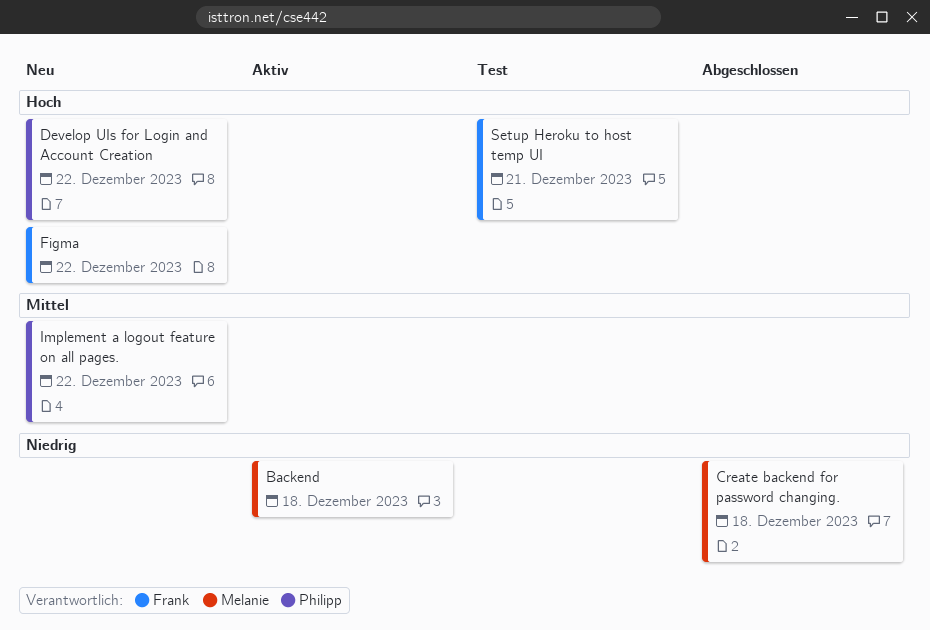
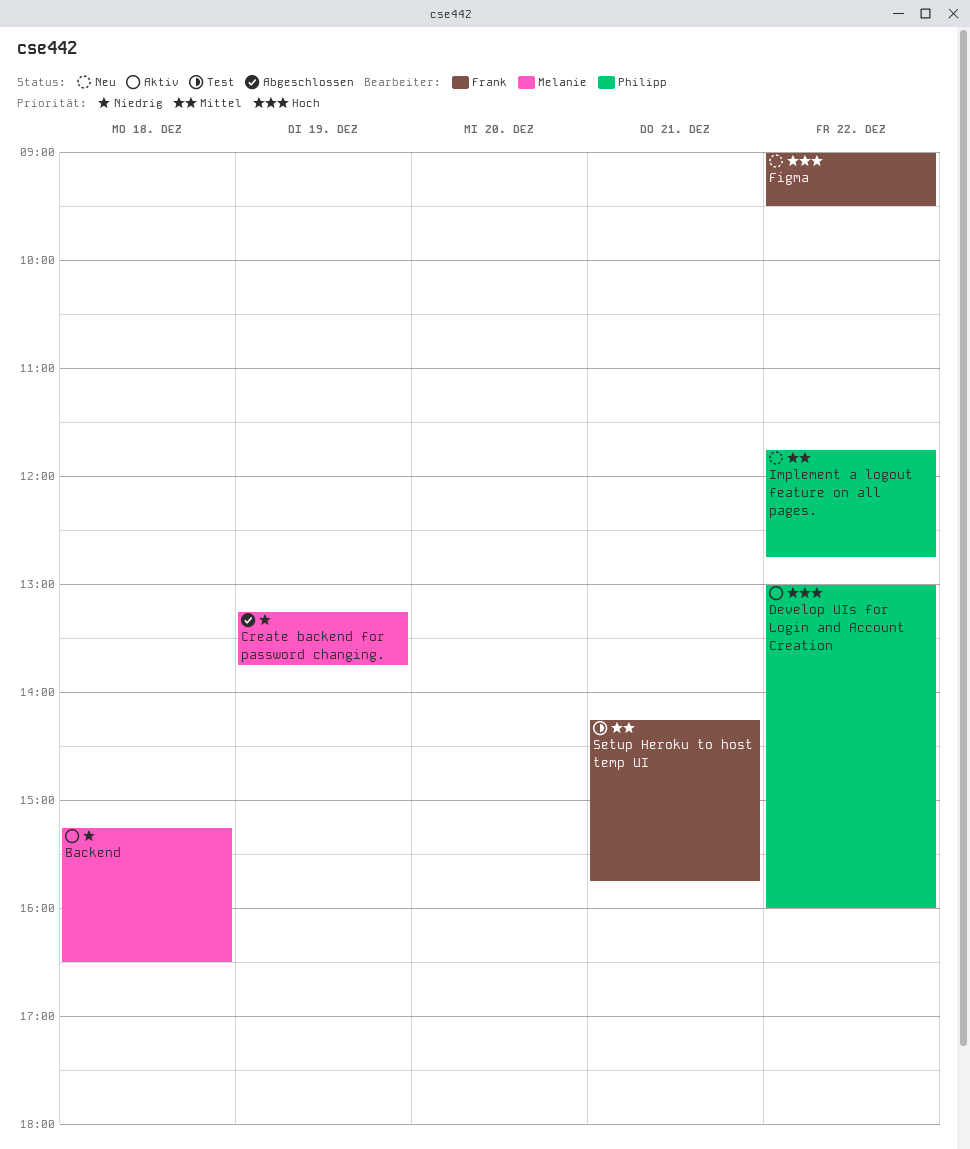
Create backend for password changing., day: Dec 18 -> Dec 19
Develop UIs for Login and Account Creation, status: Neu -> Aktiv
Setup Heroku to host temp UI, priority: Hoch -> Mittel

